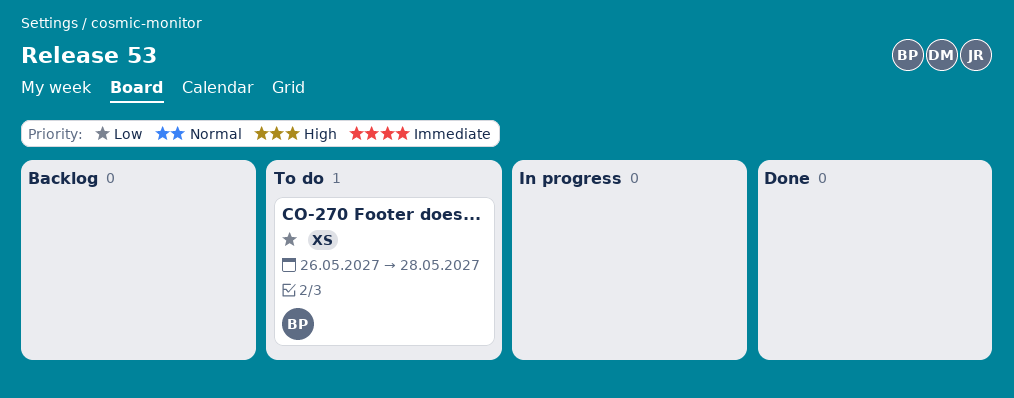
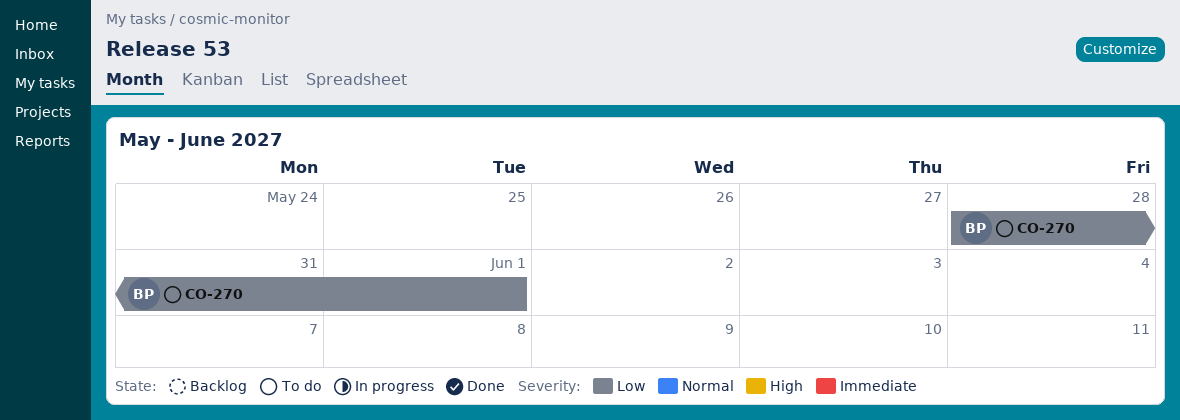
CO-270, start: May 26 -> May 28
CO-270, due: May 28 -> Jun 1

